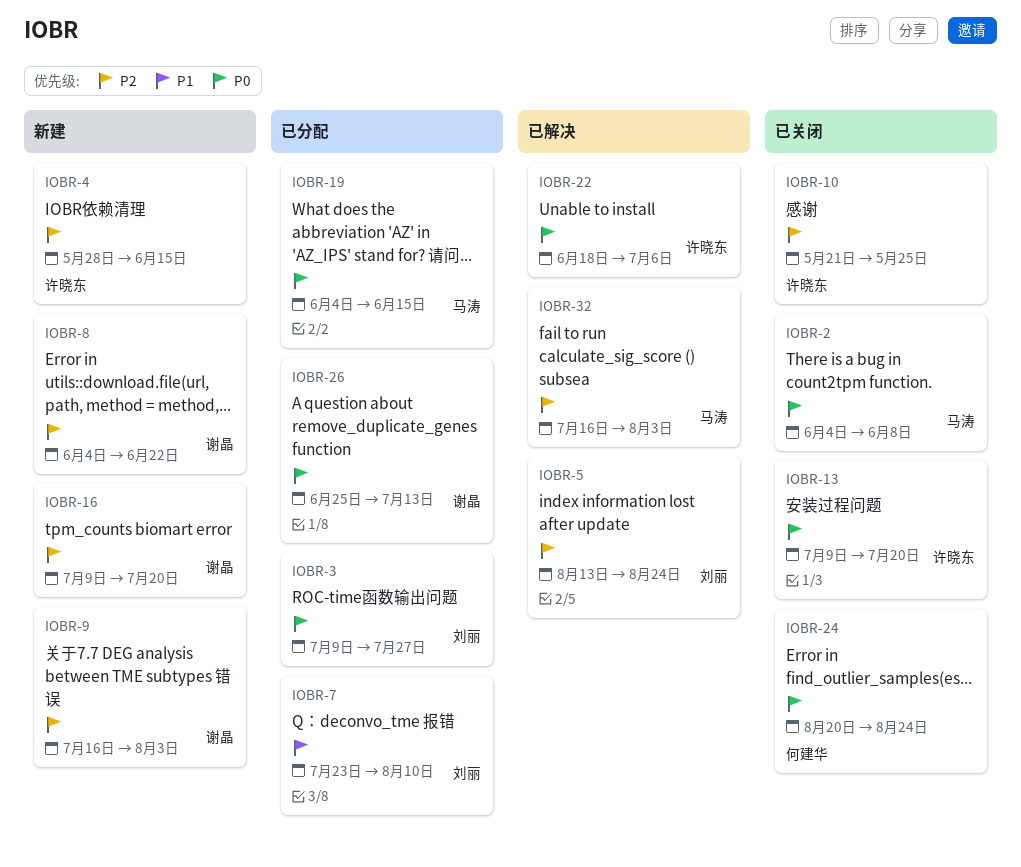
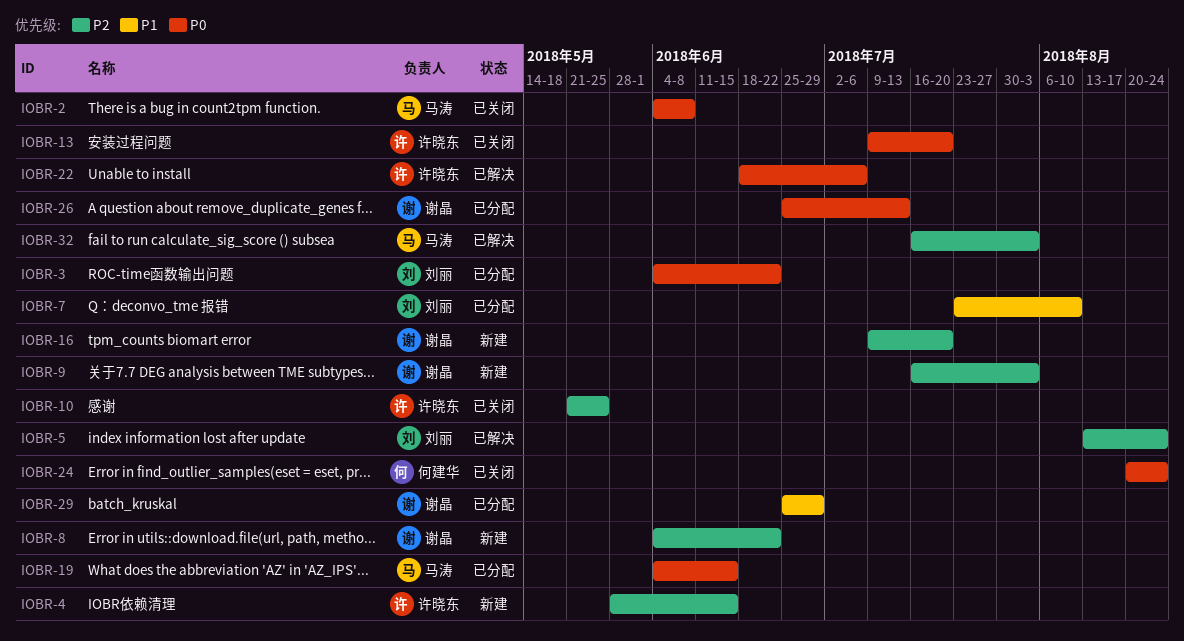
IOBR-3, start: Jul 9 -> Jun 4
IOBR-3, due: Jul 27 -> Jun 22
IOBR-29: none -> present

